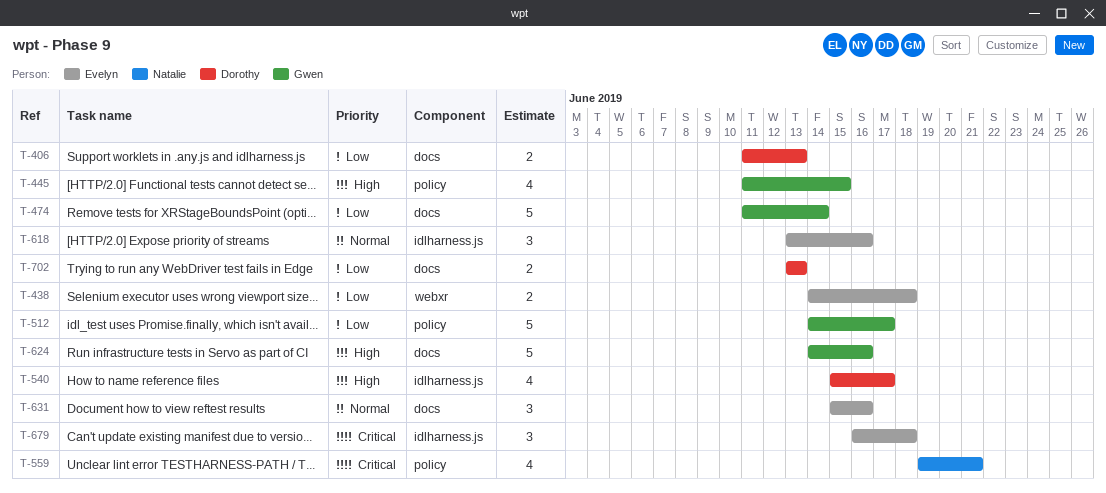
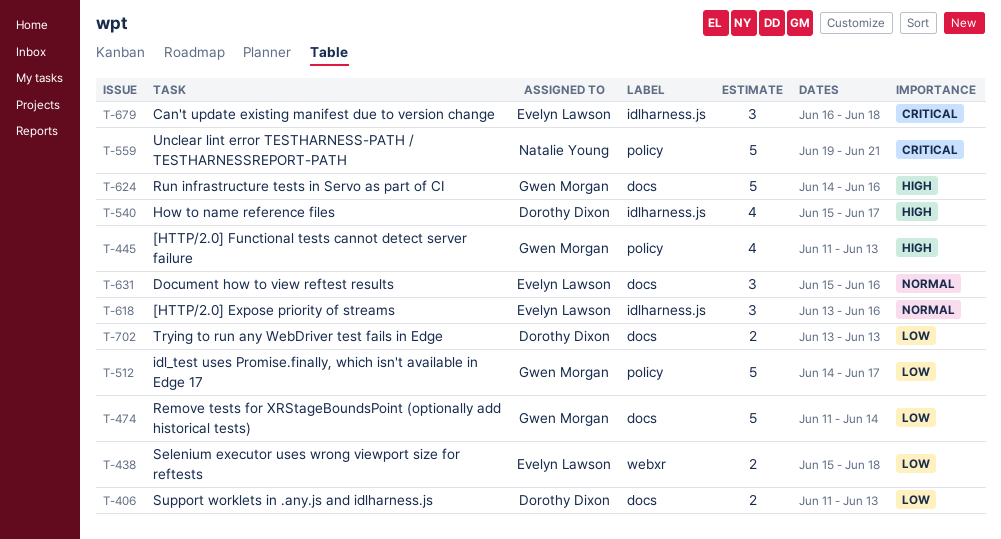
T-438, start: Jun 14 -> Jun 15
T-445, due: Jun 15 -> Jun 13
T-559, estimate: 4 -> 5

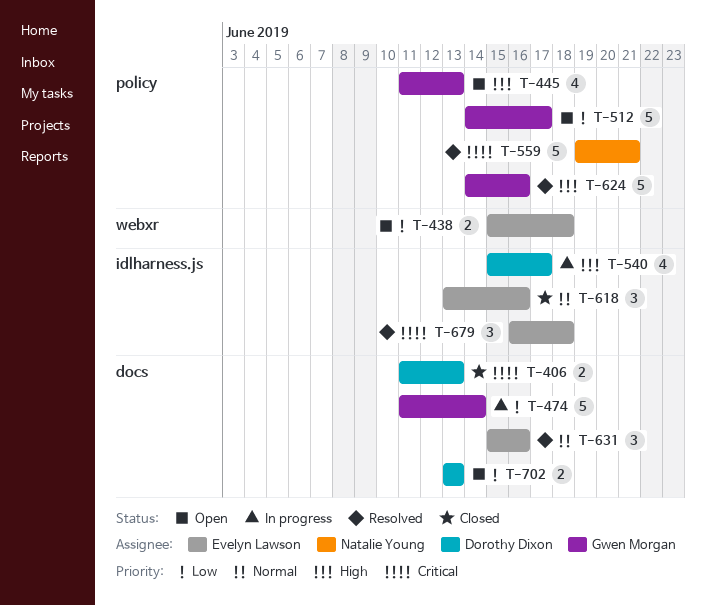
T-406, priority: Low -> Critical
T-624, label: docs -> policy

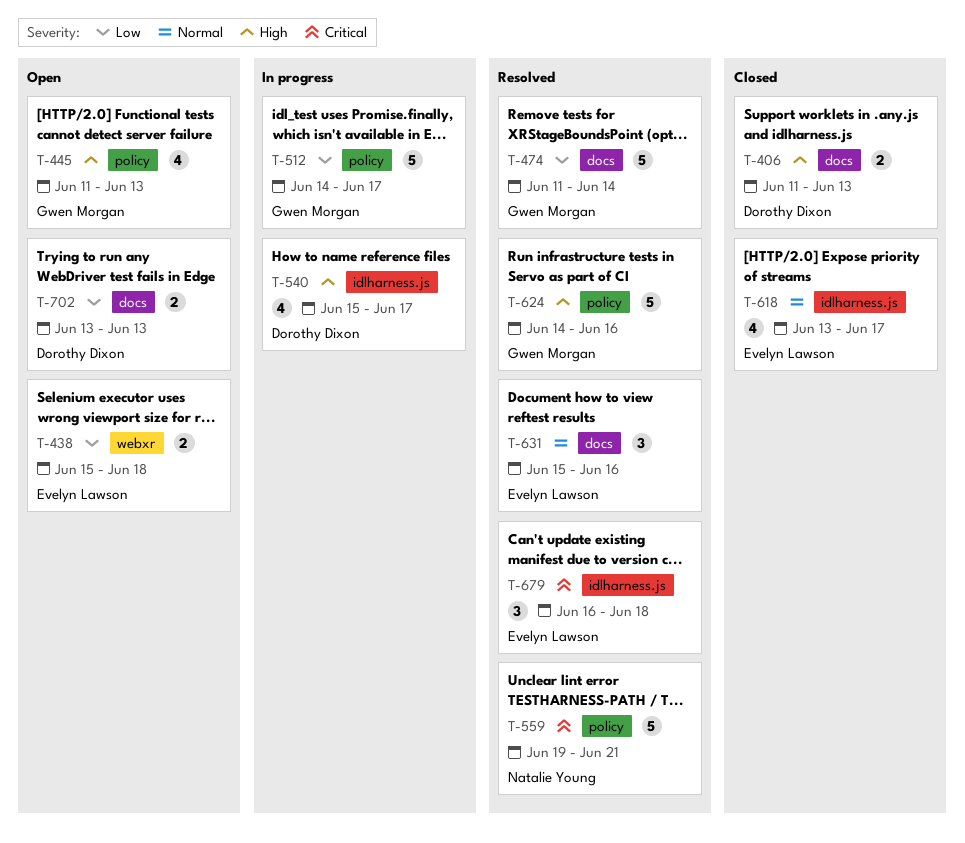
T-406, priority: Critical -> High
T-474, status: In progress -> Resolved
T-512, status: Open -> In progress
T-618, estimate: 3 -> 4
T-618, due: Jun 16 -> Jun 17

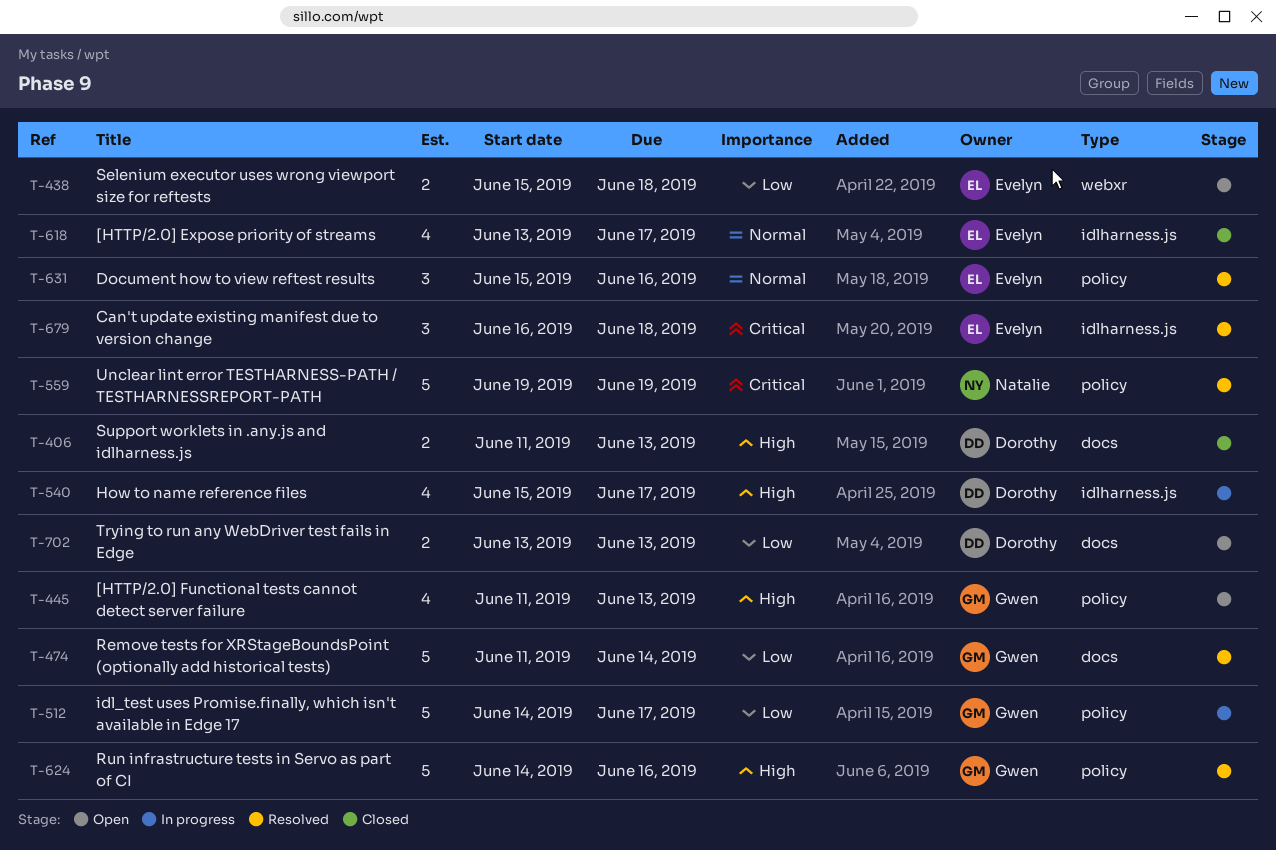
T-559, due: Jun 21 -> Jun 19
T-631, label: docs -> policy

